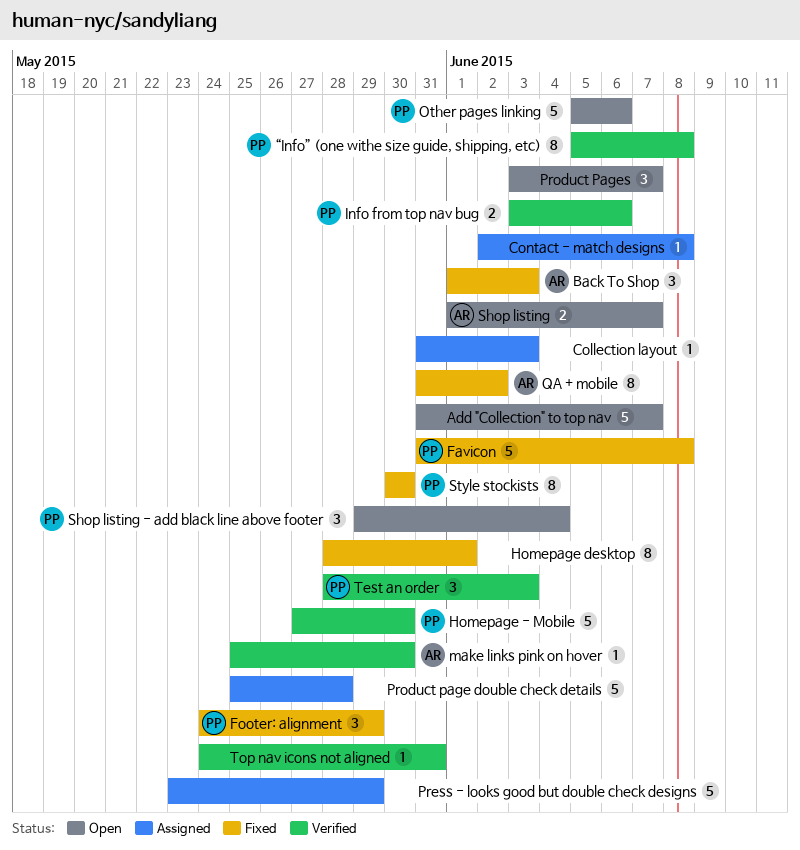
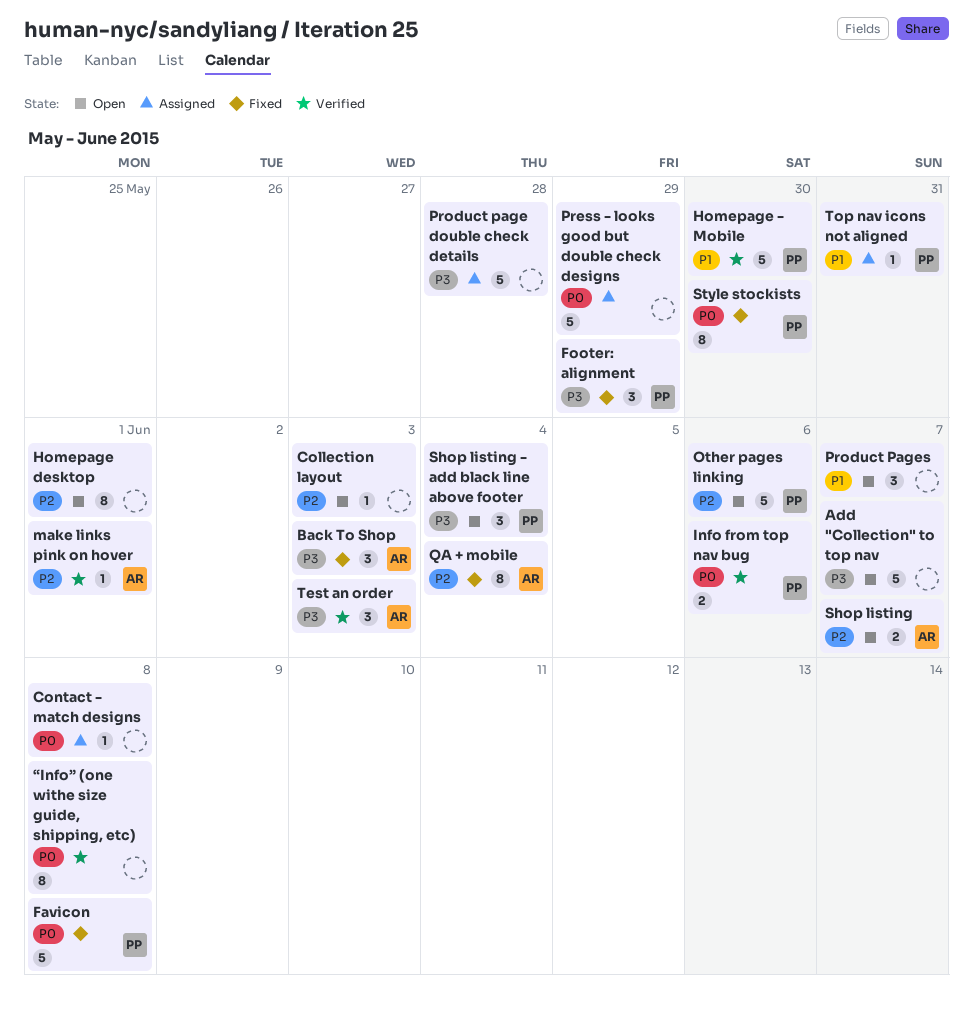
Collection layout, status: Assigned -> Open
Homepage desktop, status: Fixed -> Open
make links pink on hover, due: May 30 -> Jun 1
QA + mobile, due: Jun 2 -> Jun 4
Test an order, owner: PP -> AR
Top nav icons not aligned, status: Verified -> Assigned
Top nav icons not aligned, owner: none -> PP
“Info” (one withe size guide, shipping, etc), owner: PP -> none

